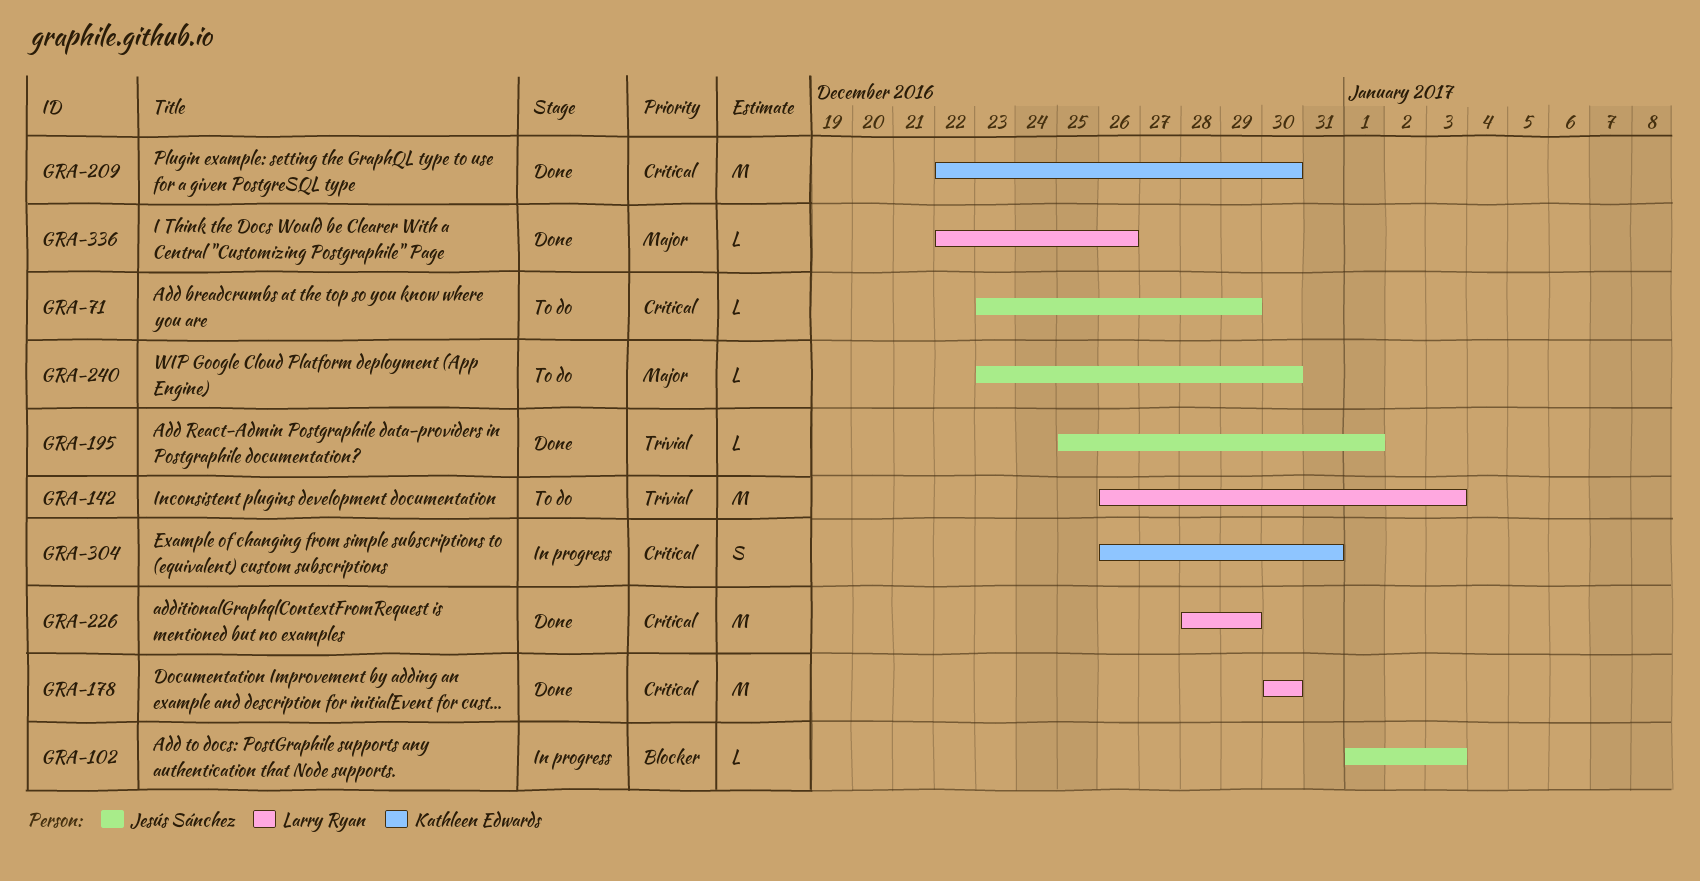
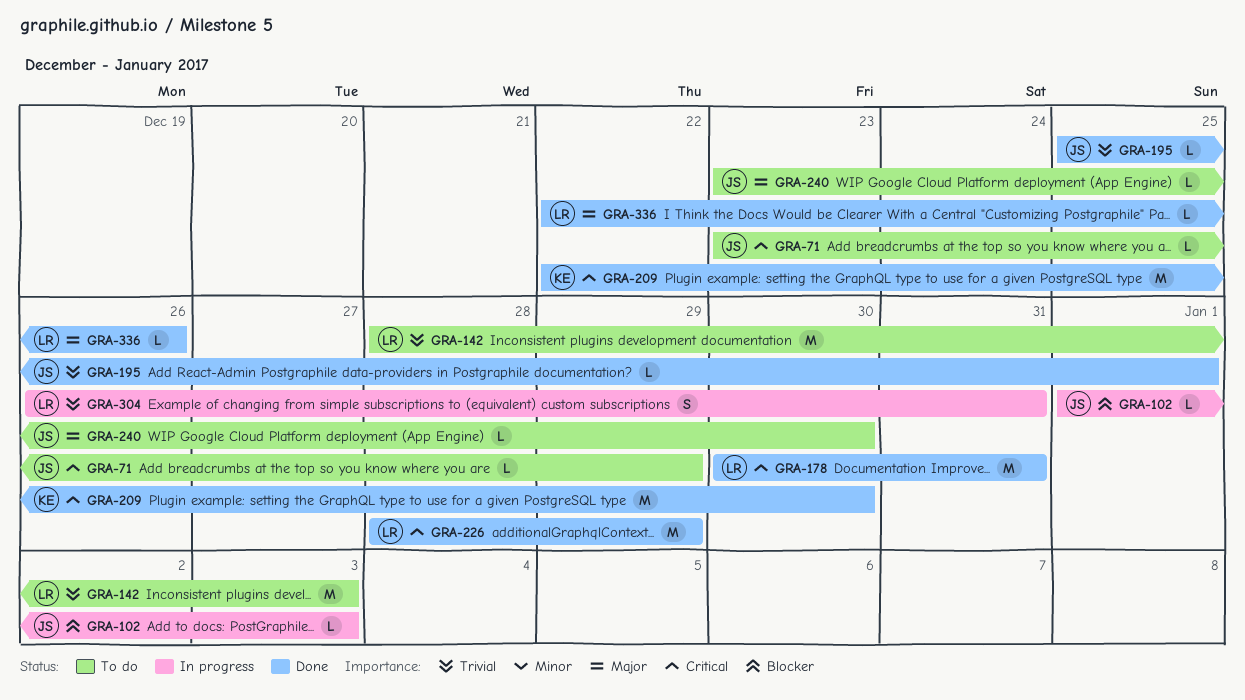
GRA-142, start: Dec 26 -> Dec 28
GRA-178, due: Dec 30 -> Dec 31
GRA-304, owner: Kathleen Edwards -> Larry Ryan
GRA-304, priority: Critical -> Trivial

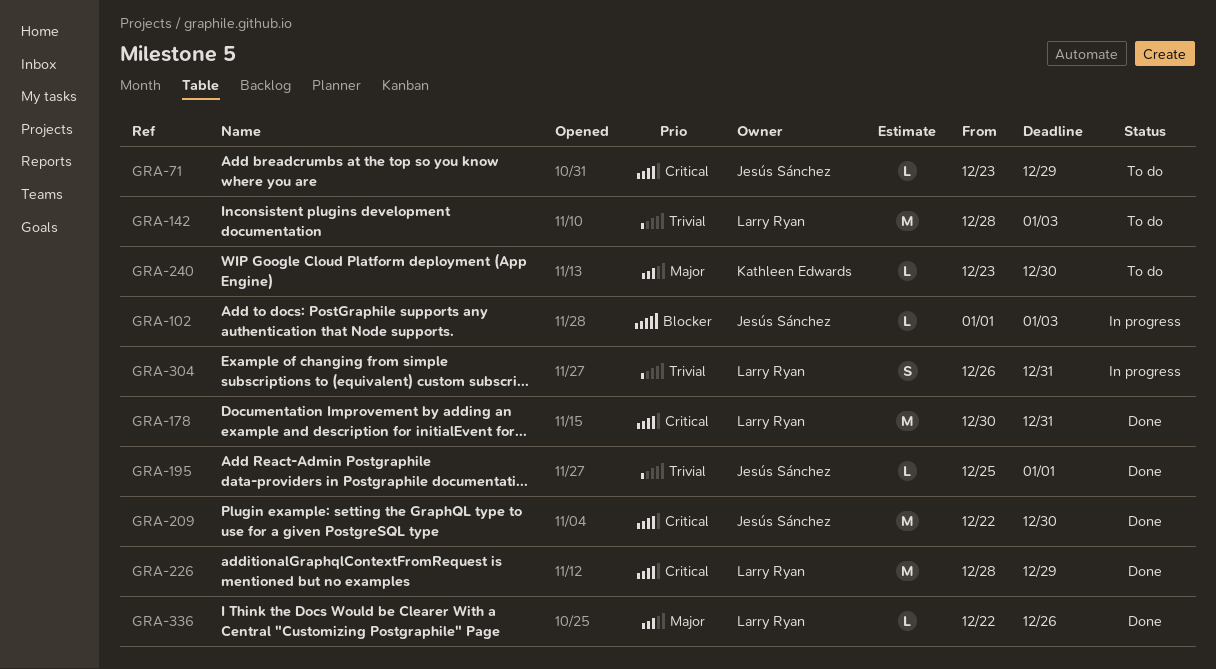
GRA-209, owner: Kathleen Edwards -> Jesús Sánchez
GRA-240, owner: Jesús Sánchez -> Kathleen Edwards

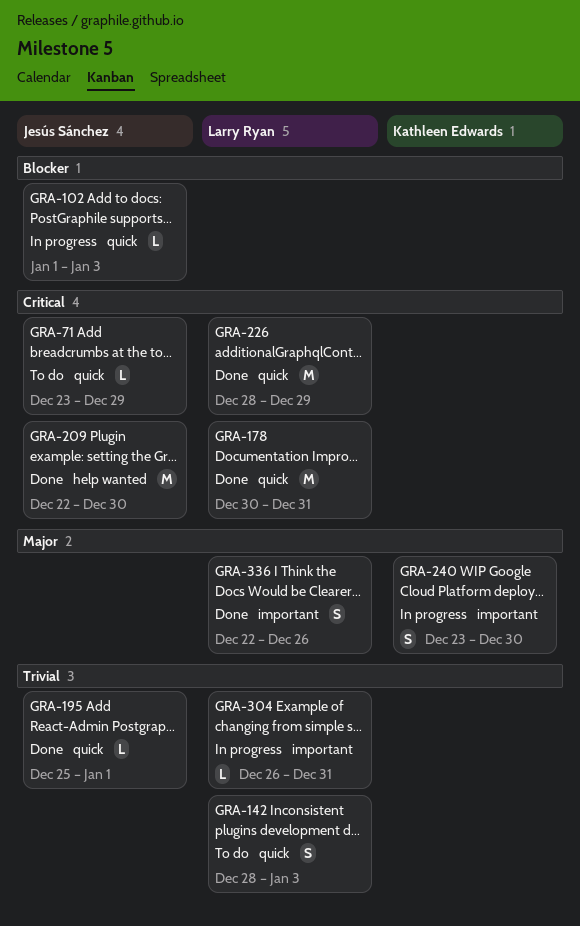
GRA-142, estimate: M -> S
GRA-240, status: To do -> In progress
GRA-240, estimate: L -> S
GRA-304, estimate: S -> L
GRA-336, estimate: L -> S

